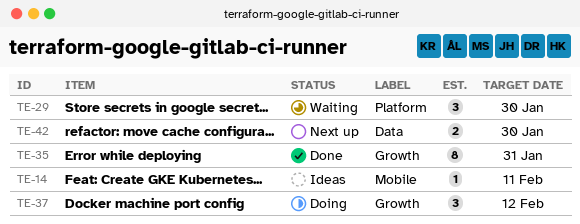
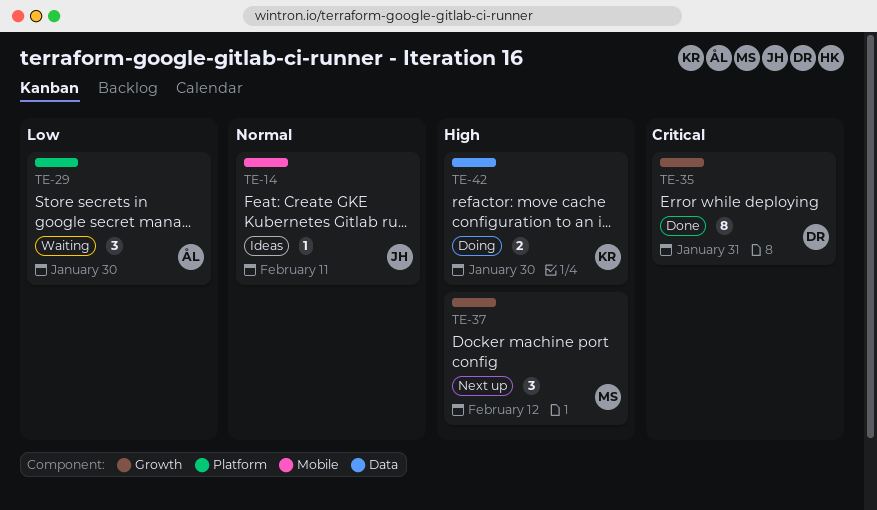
TE-37, status: Doing -> Next up
TE-42, status: Next up -> Doing

